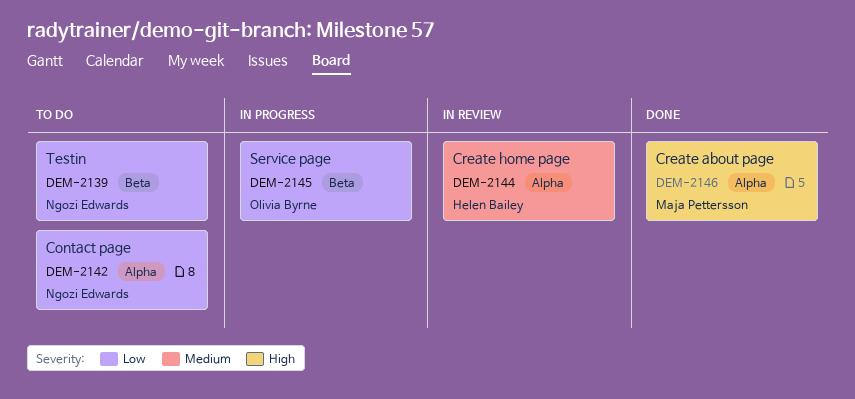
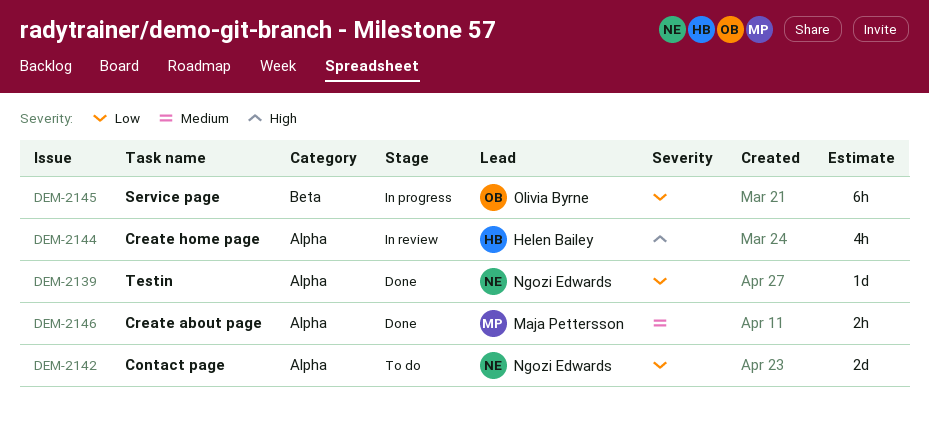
DEM-2139, status: To do -> Done
DEM-2139, label: Beta -> Alpha
DEM-2144, priority: Medium -> High
DEM-2146, priority: High -> Medium

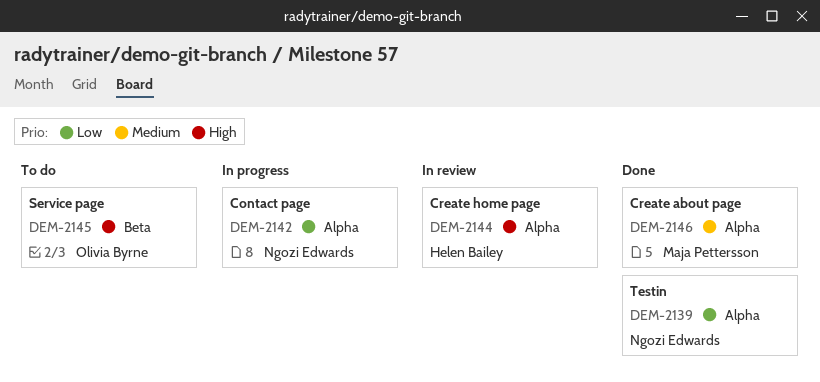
DEM-2142, status: To do -> In progress
DEM-2145, status: In progress -> To do
DEM-2145, priority: Low -> High

